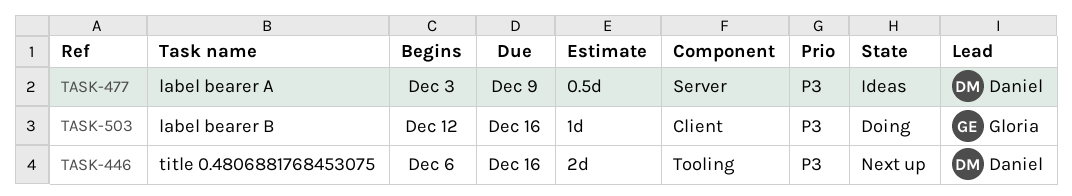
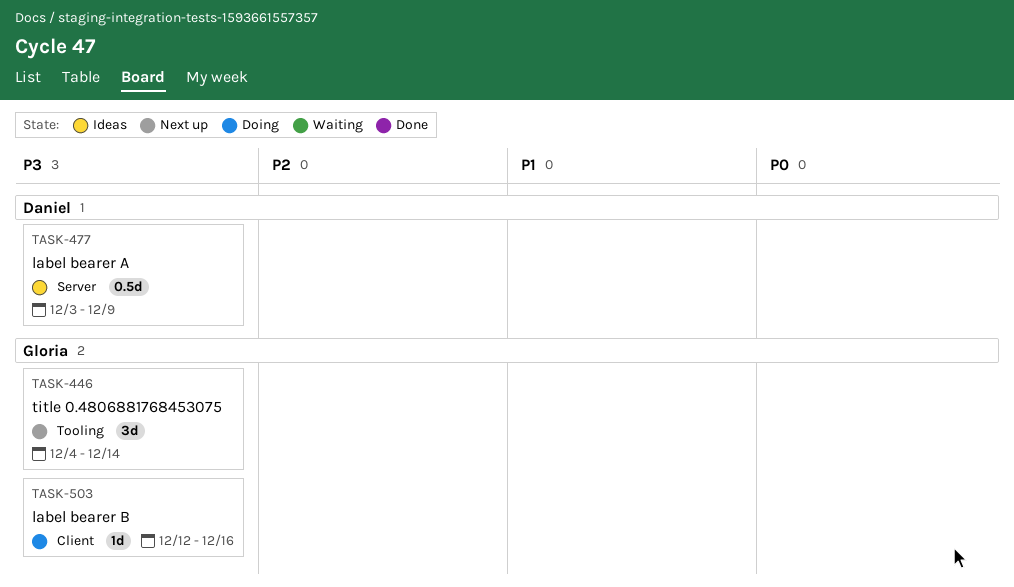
TASK-446, owner: Daniel -> Gloria
TASK-446, estimate: 2d -> 3d
TASK-446, start: Dec 6 -> Dec 4
TASK-446, due: Dec 16 -> Dec 14

